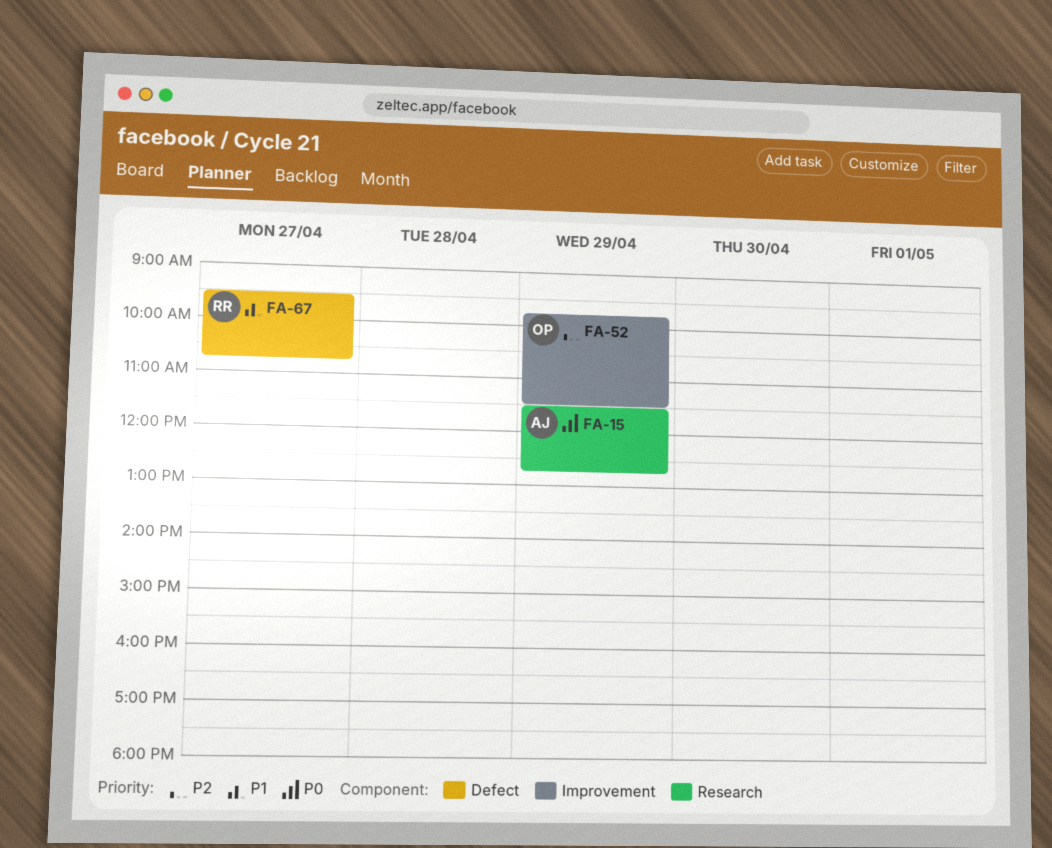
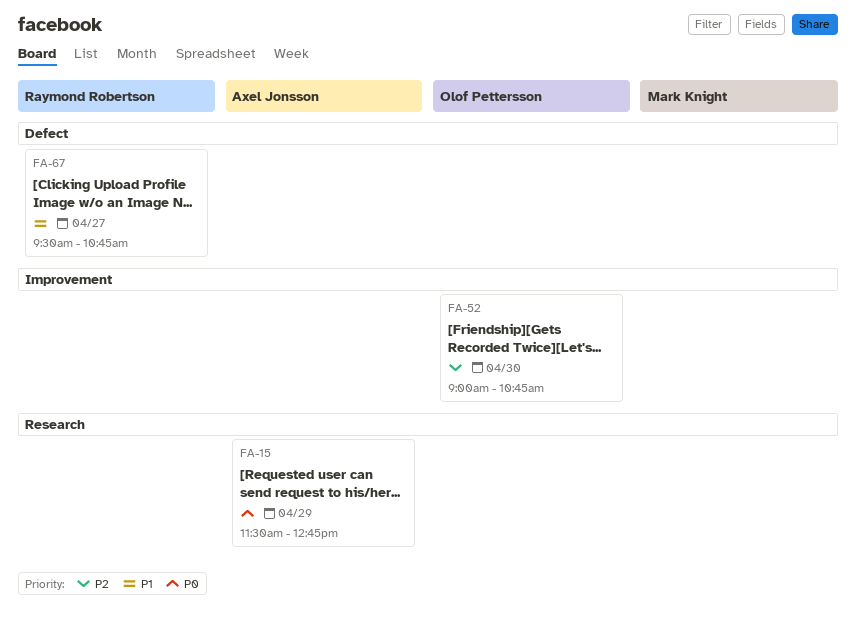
FA-52, day: Apr 29 -> Apr 30
FA-52, begins: 09:45 -> 09:00
FA-52, ends: 11:30 -> 10:45

